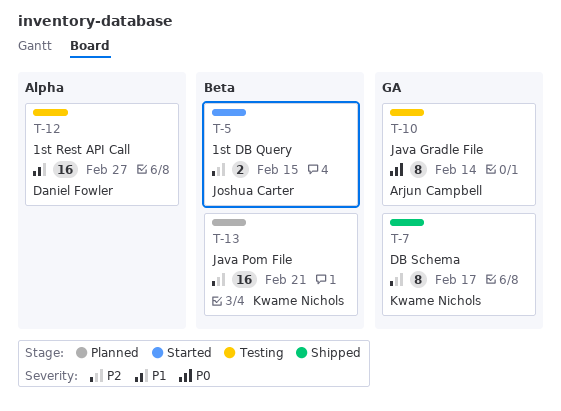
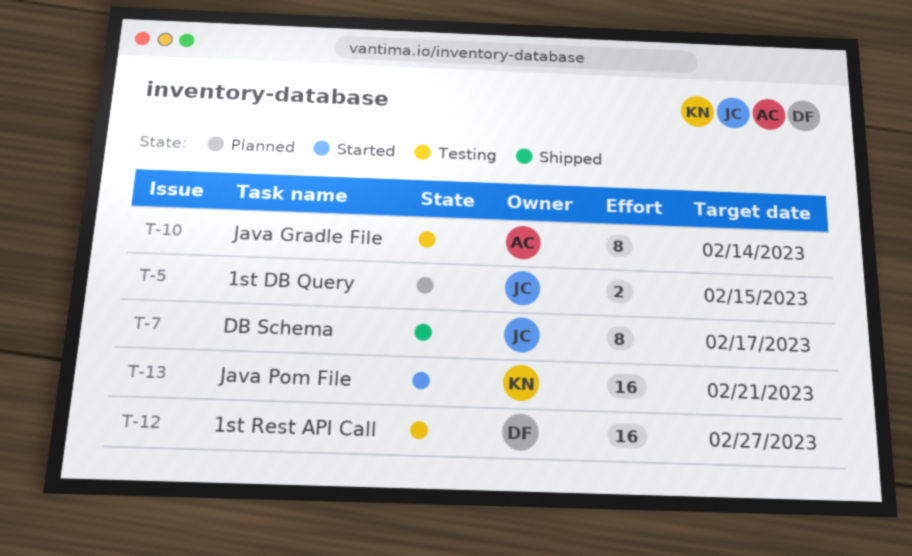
T-5, status: Started -> Planned
T-7, owner: Kwame Nichols -> Joshua Carter
T-13, status: Planned -> Started

